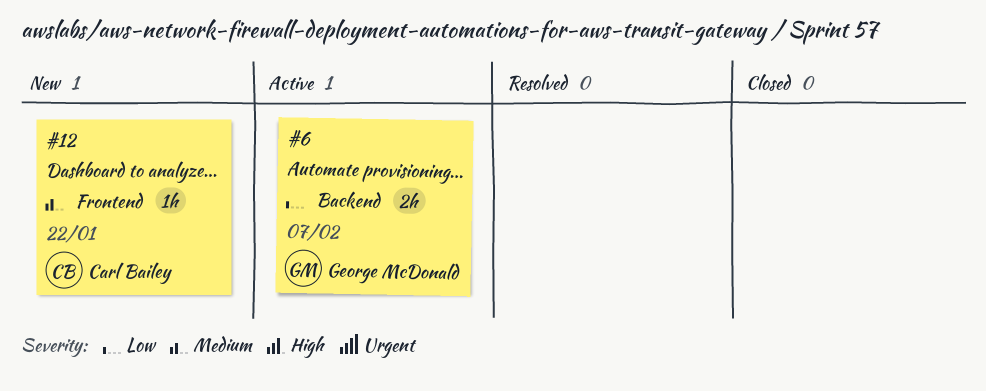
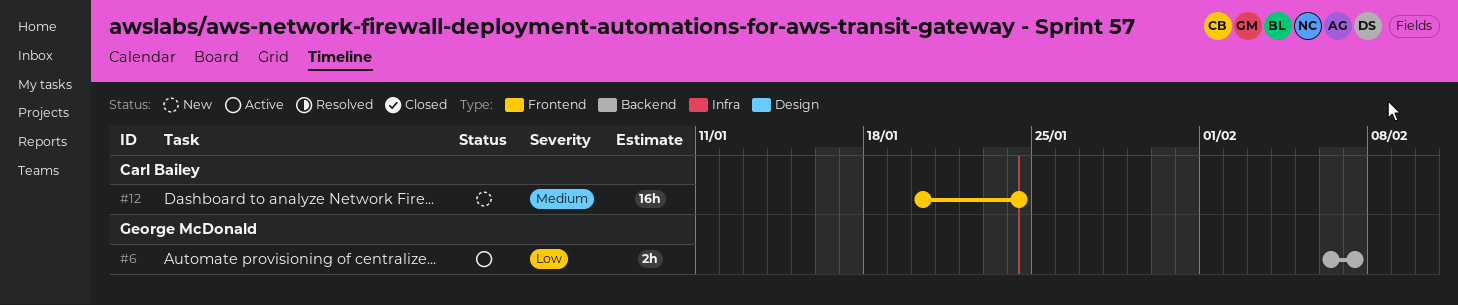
#12, estimate: 1h -> 16h
#12, due: Jan 22 -> Jan 24

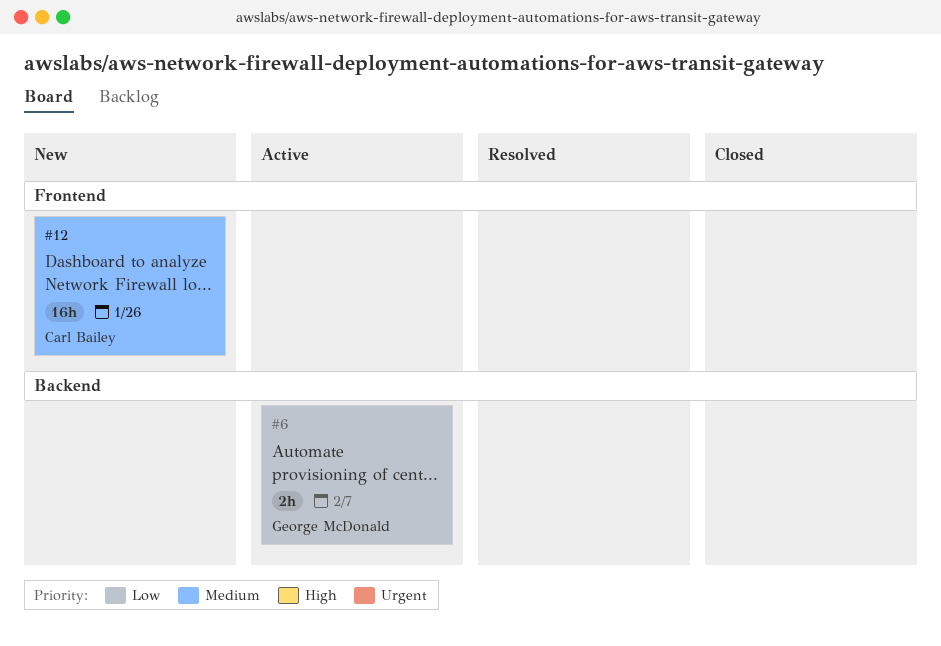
#12, due: Jan 24 -> Jan 26

